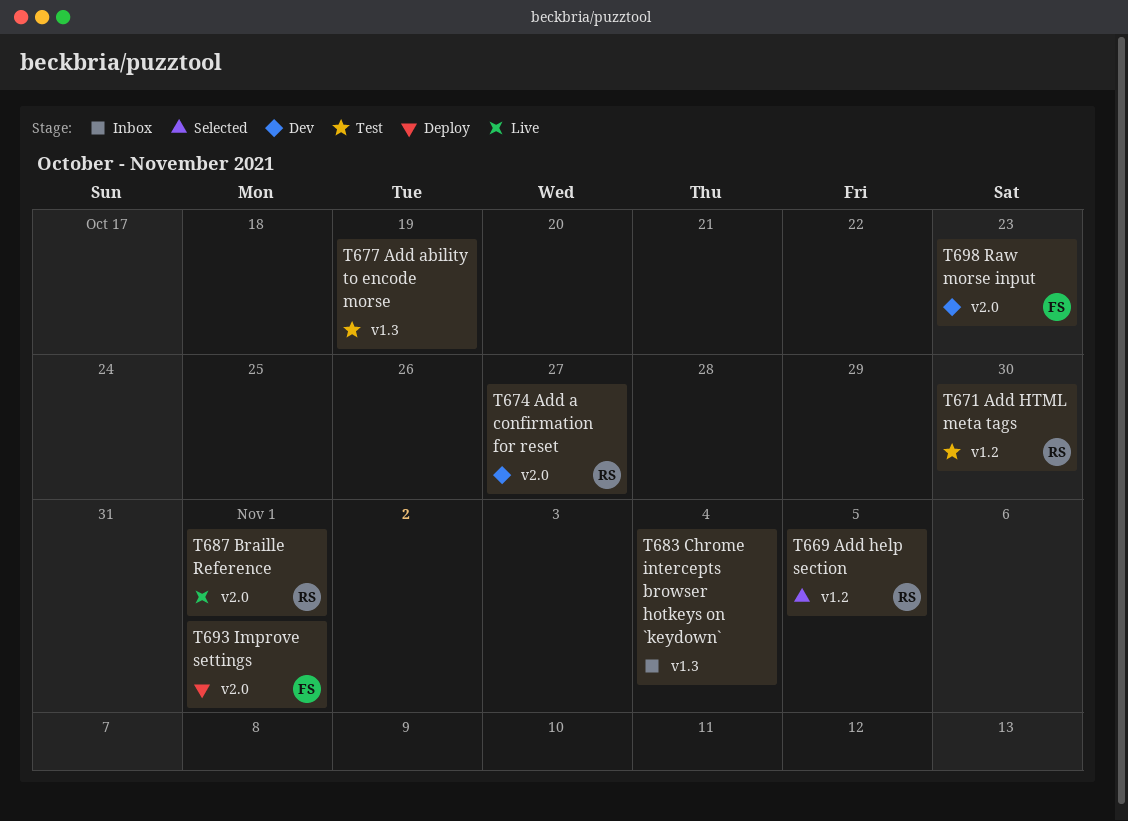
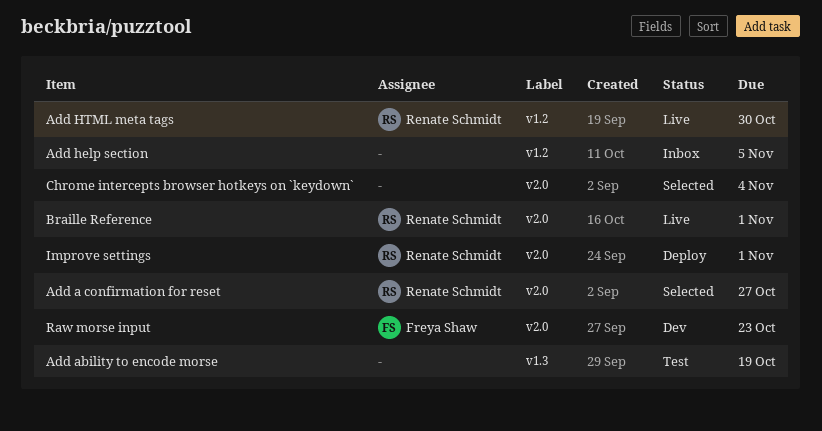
Add a confirmation for reset, status: Dev -> Selected
Add help section, status: Selected -> Inbox
Add help section, owner: Renate Schmidt -> none
Add HTML meta tags, status: Test -> Live
Chrome intercepts browser hotkeys on `keydown`, status: Inbox -> Selected
Chrome intercepts browser hotkeys on `keydown`, label: v1.3 -> v2.0
Improve settings, owner: Freya Shaw -> Renate Schmidt

